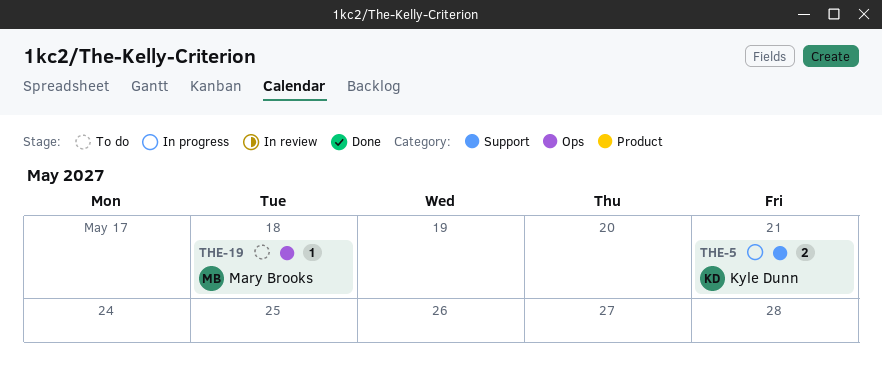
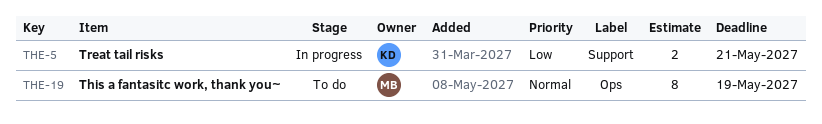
THE-19, estimate: 1 -> 8
THE-19, due: May 18 -> May 19

